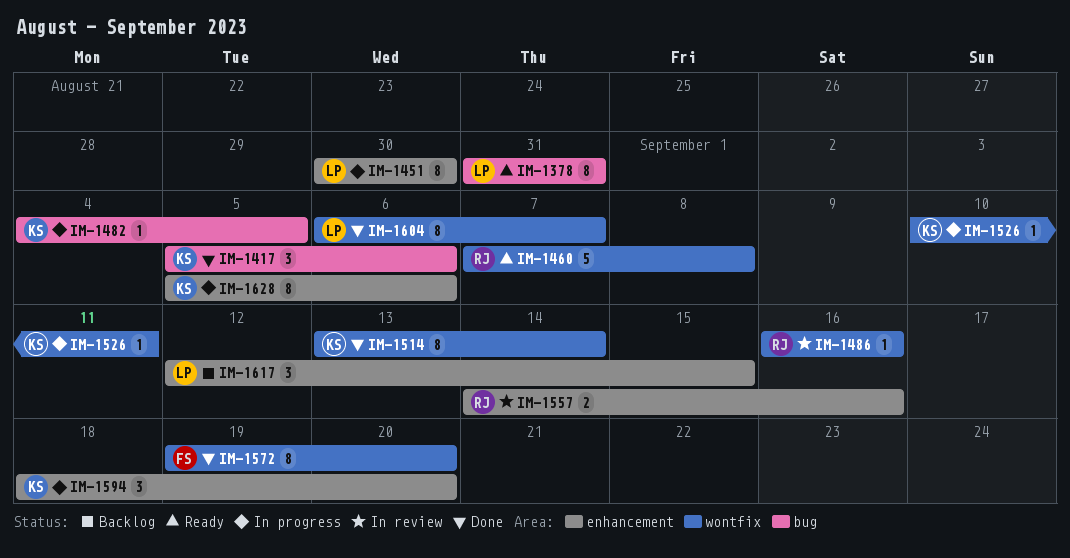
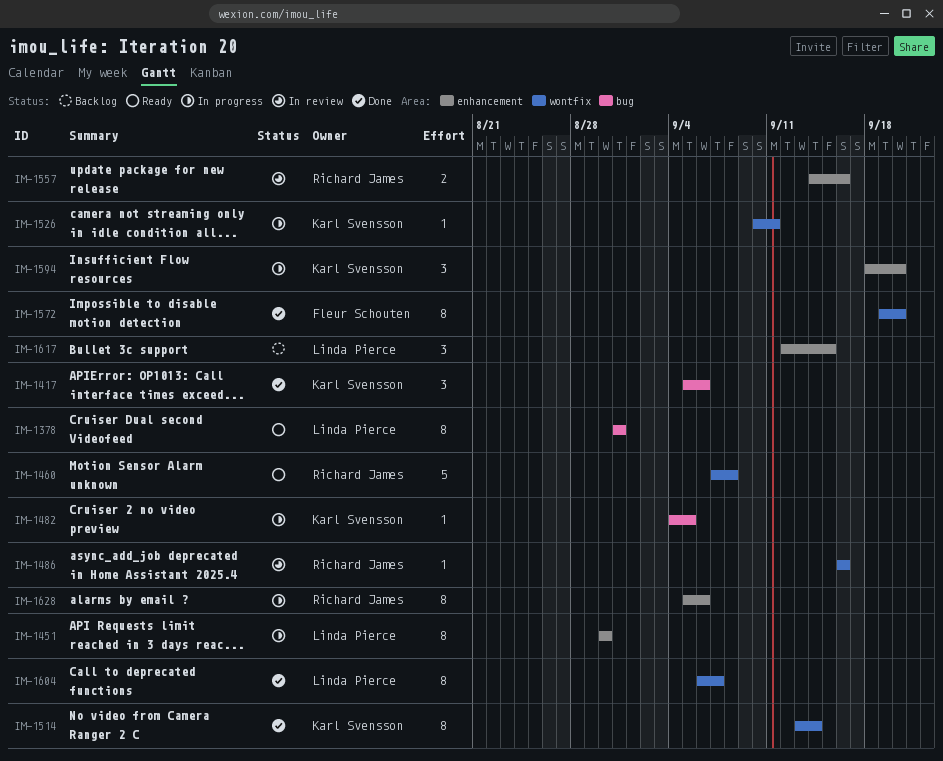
IM-1628, owner: Karl Svensson -> Richard James

